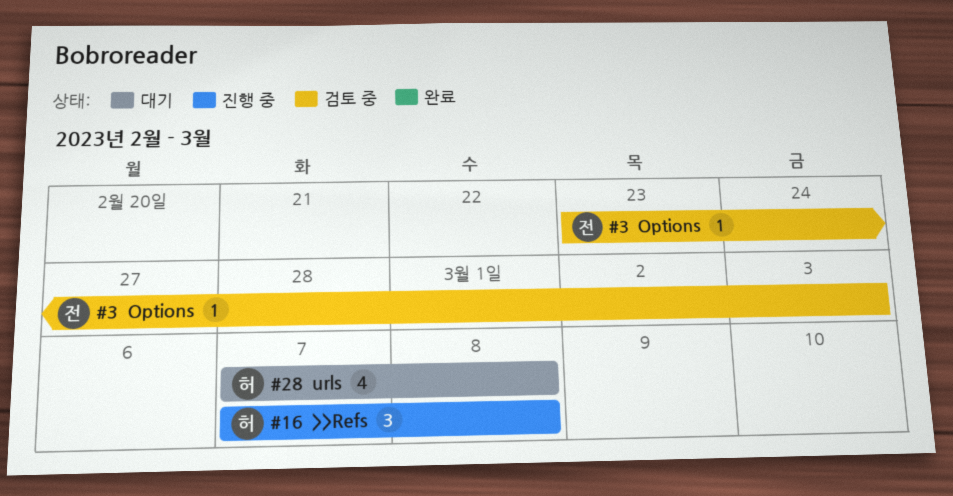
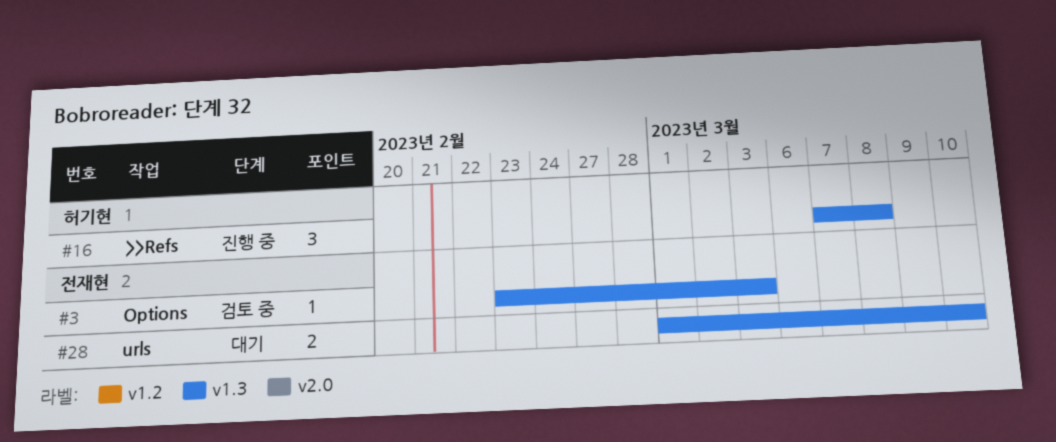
#28, owner: 허기현 -> 전재현
#28, estimate: 4 -> 2
#28, start: Mar 7 -> Mar 1
#28, due: Mar 8 -> Mar 10

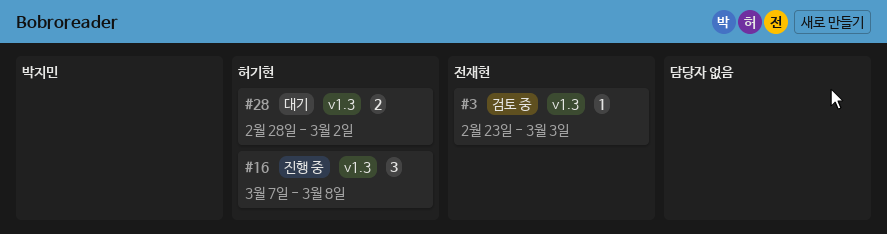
#28, owner: 전재현 -> 허기현
#28, start: Mar 1 -> Feb 28
#28, due: Mar 10 -> Mar 2

